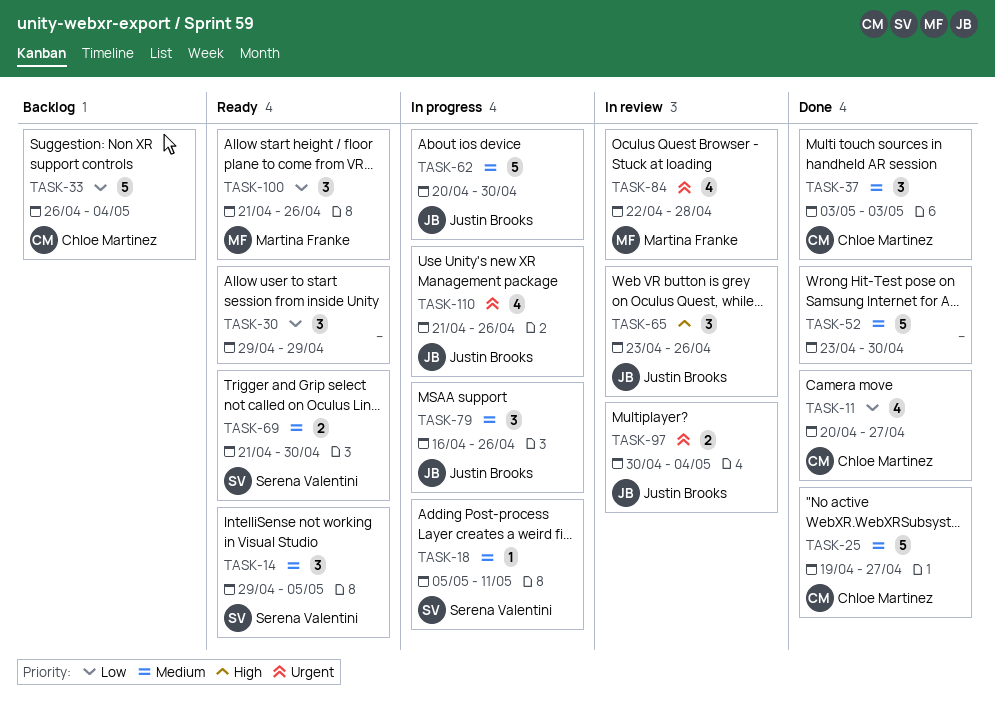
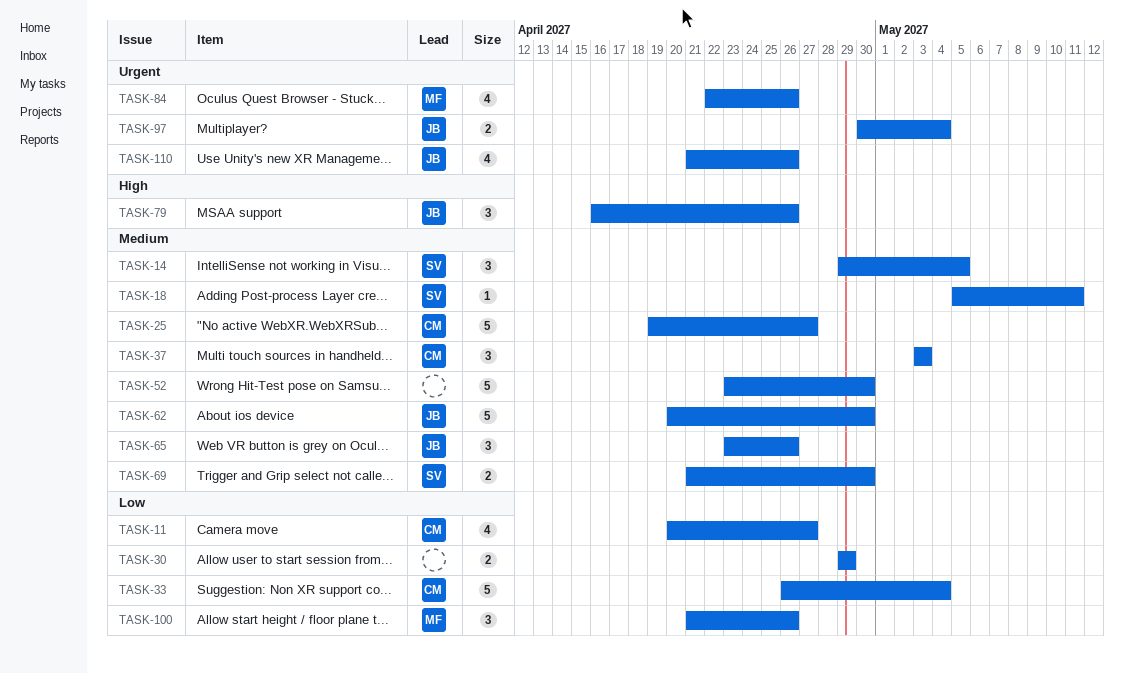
TASK-30, estimate: 3 -> 2
TASK-65, priority: High -> Medium
TASK-79, priority: Medium -> High
TASK-84, due: Apr 28 -> Apr 26

